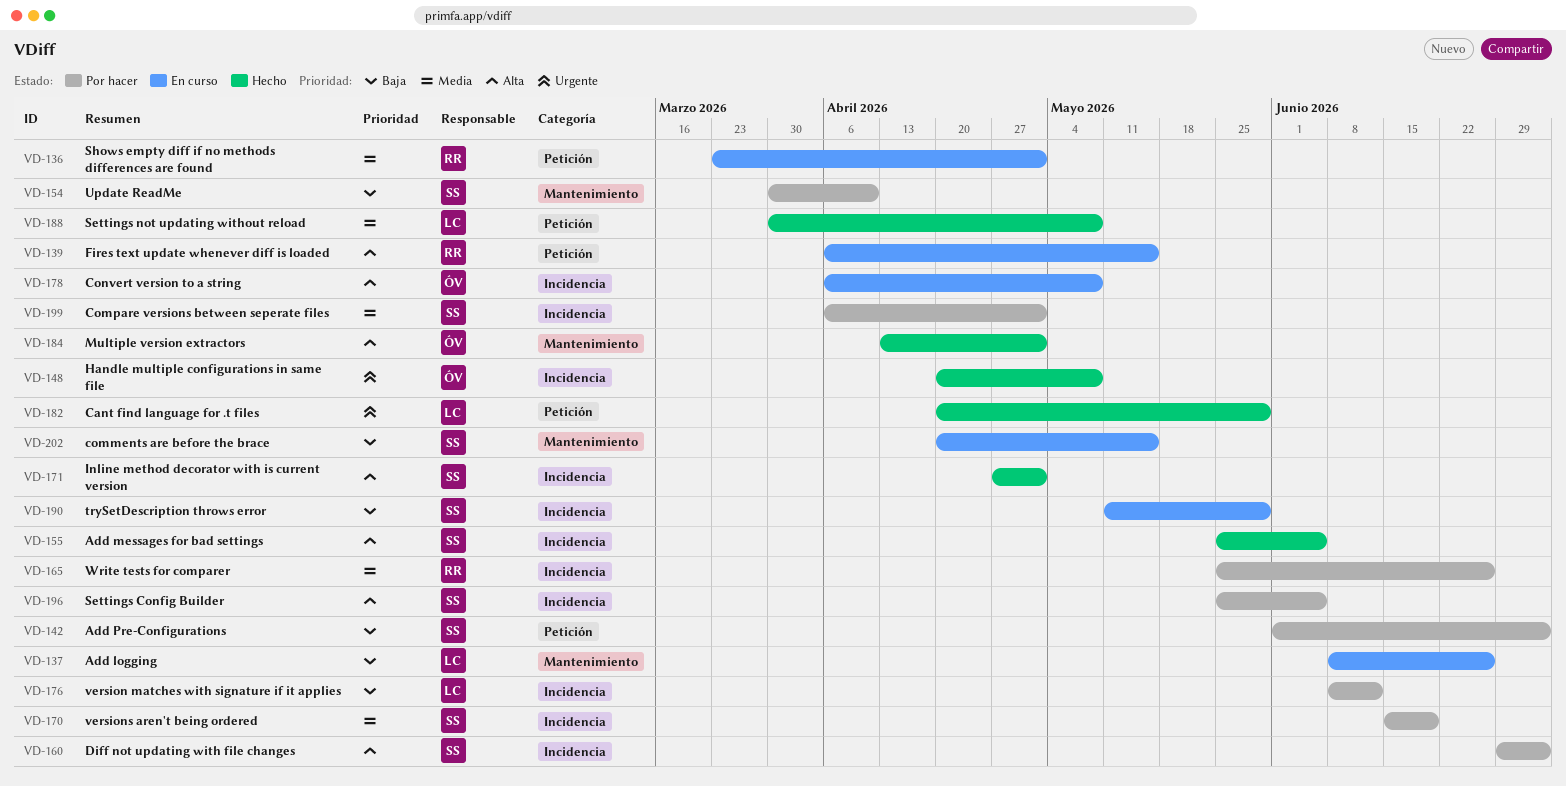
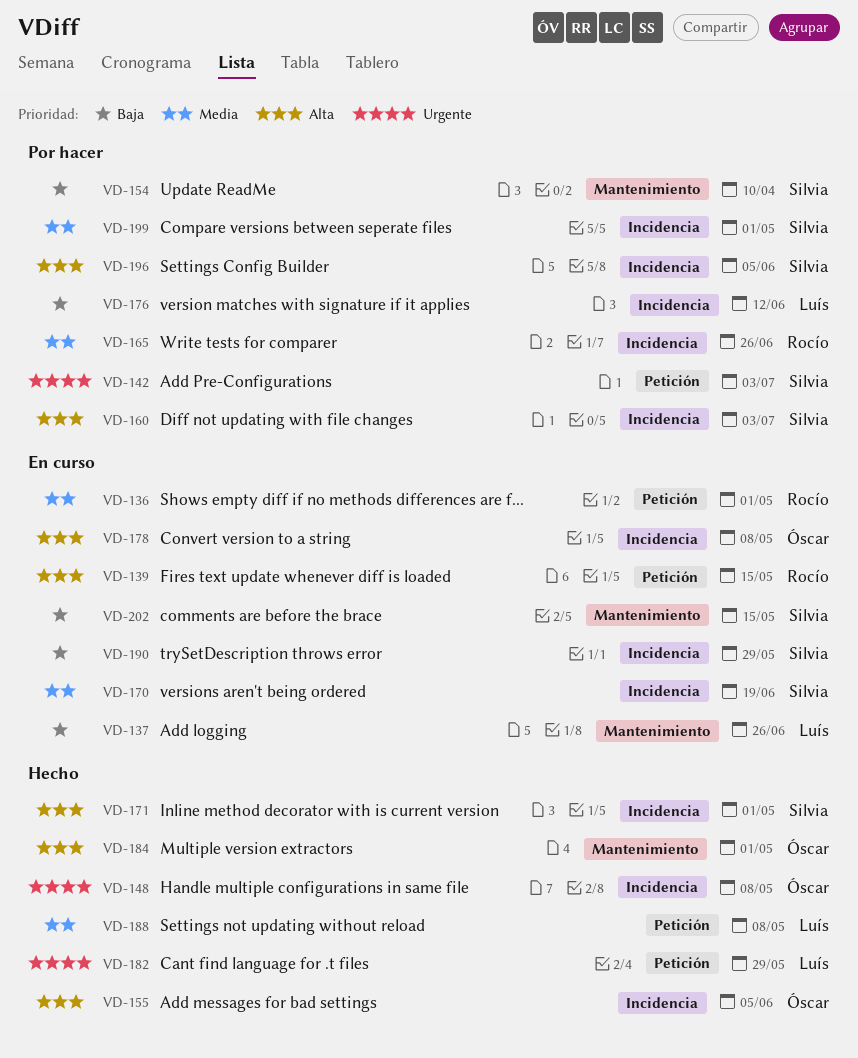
VD-142, priority: Baja -> Urgente
VD-155, owner: Silvia -> Óscar
VD-170, status: Por hacer -> En curso

